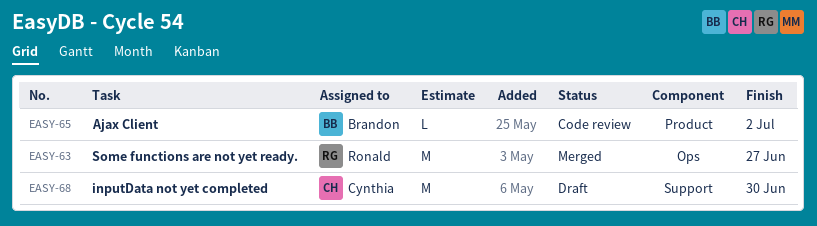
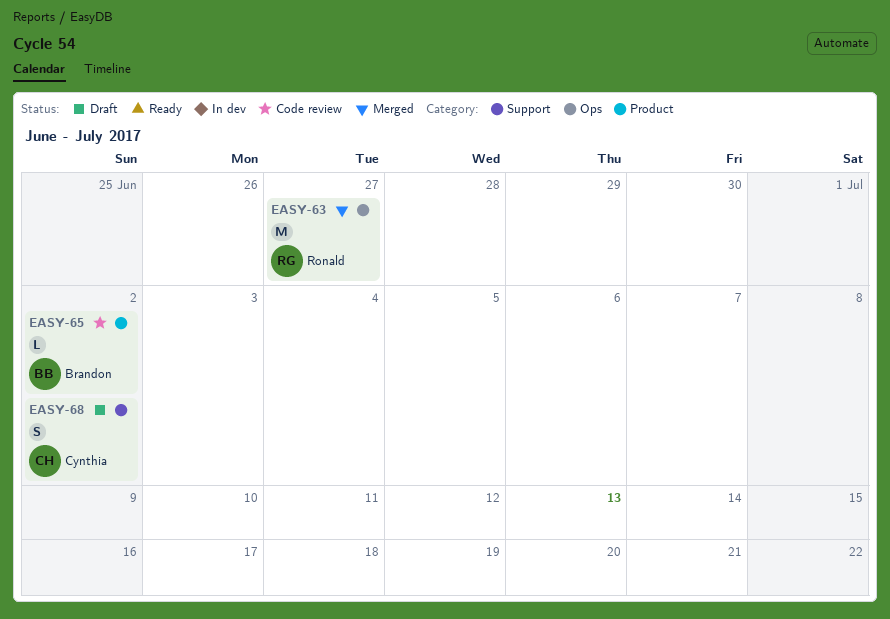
EASY-68, estimate: M -> S
EASY-68, due: Jun 30 -> Jul 2

